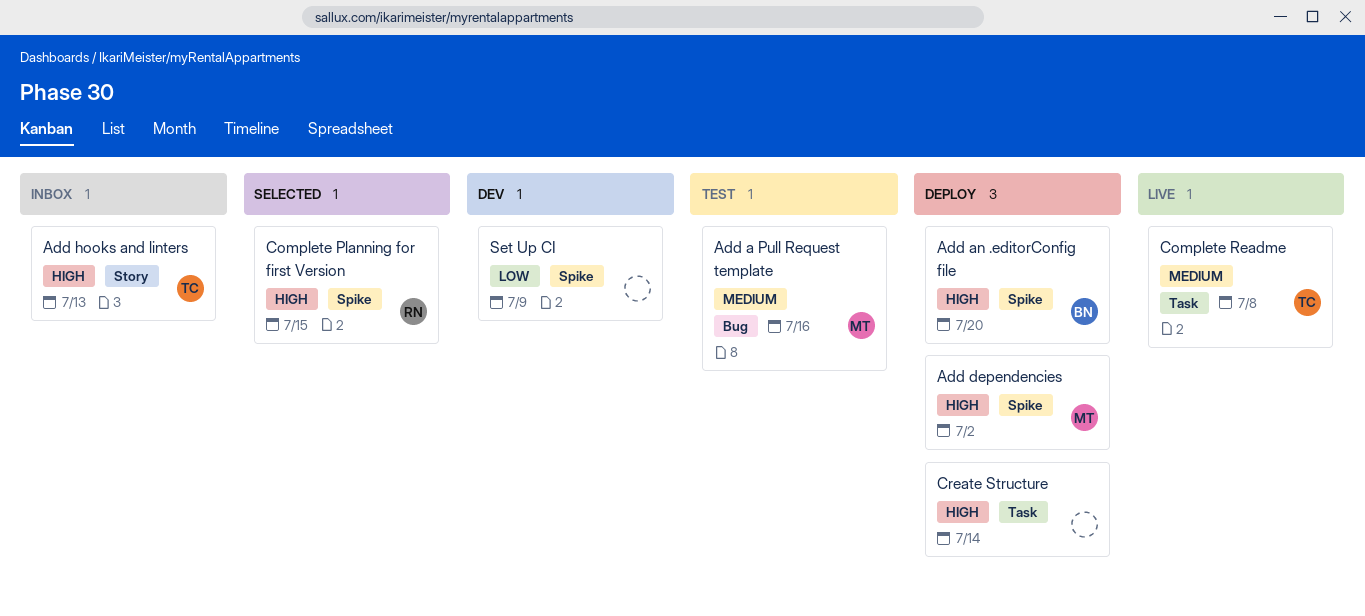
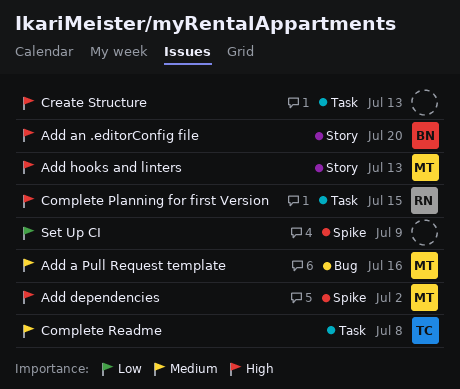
Add an .editorConfig file, label: Spike -> Story
Add hooks and linters, owner: TC -> MT
Complete Planning for first Version, label: Spike -> Task
Create Structure, due: Jul 14 -> Jul 13

